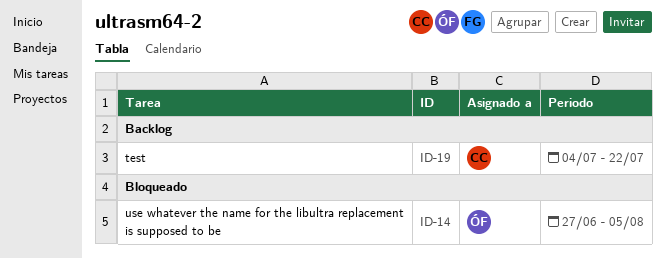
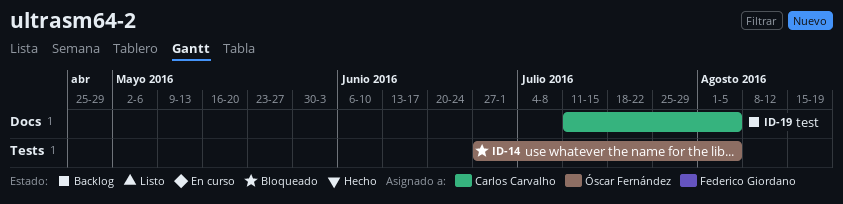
ID-19, start: Jul 4 -> Jul 11
ID-19, due: Jul 22 -> Aug 5

